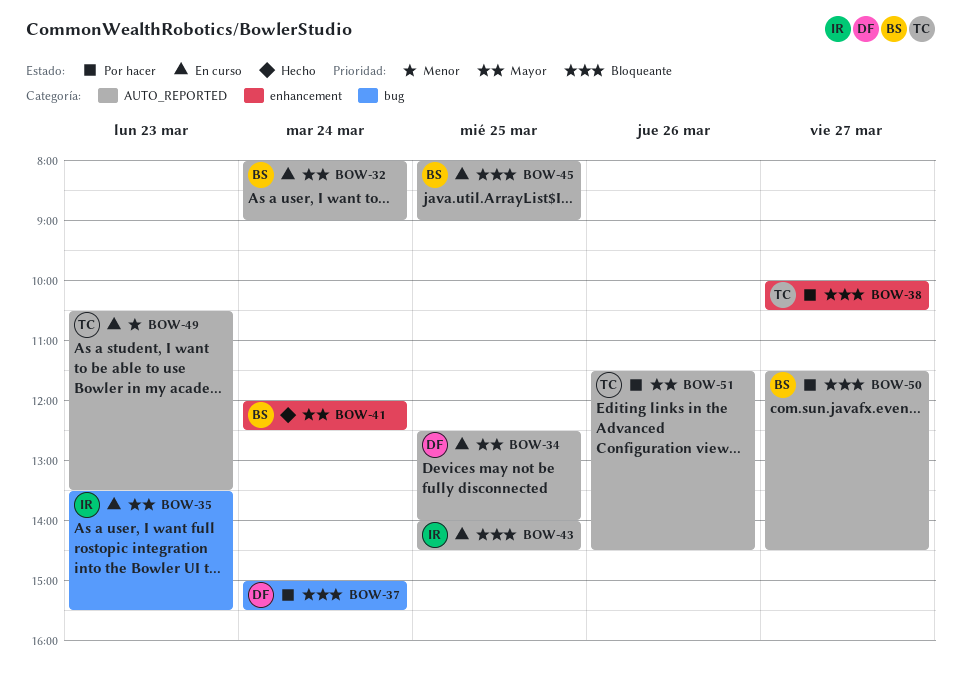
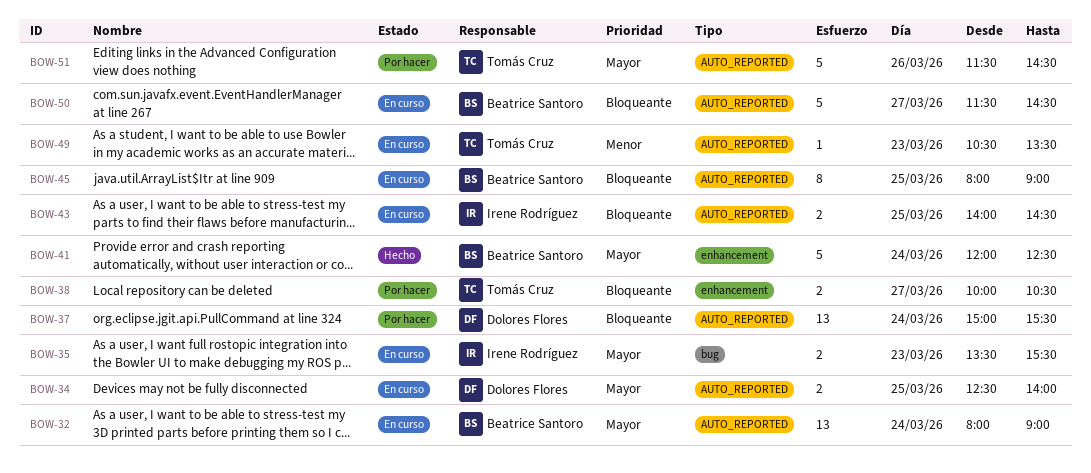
BOW-37, label: bug -> AUTO_REPORTED
BOW-50, status: Por hacer -> En curso

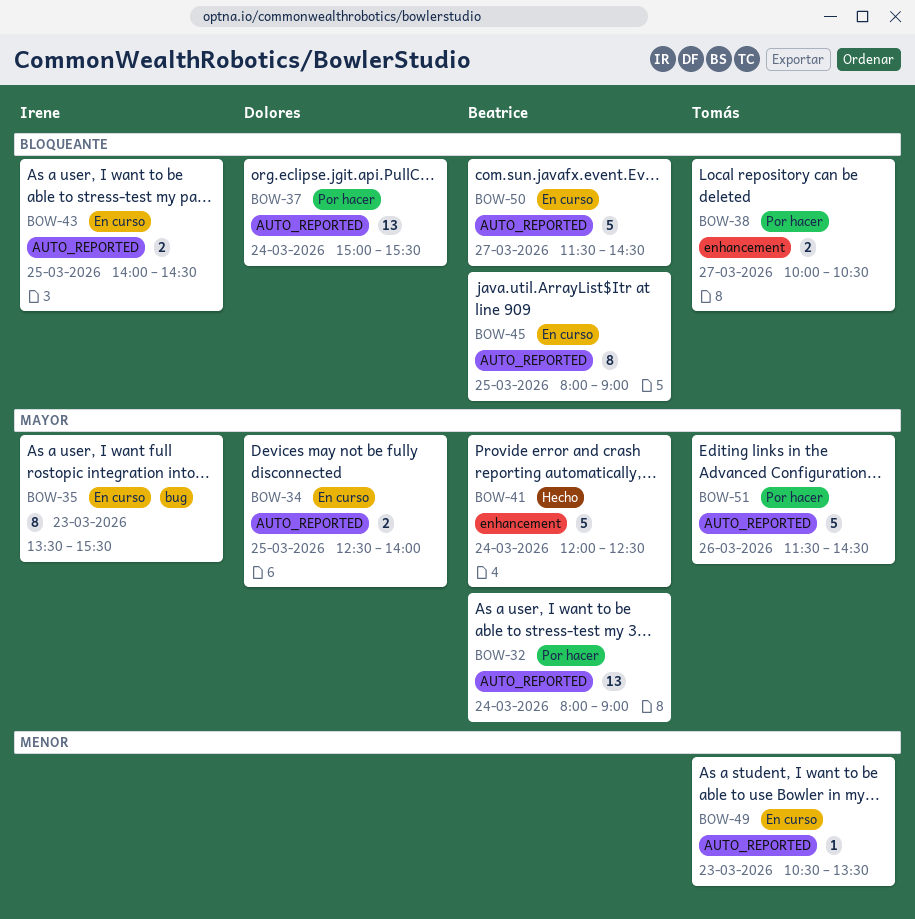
BOW-32, status: En curso -> Por hacer
BOW-35, estimate: 2 -> 8

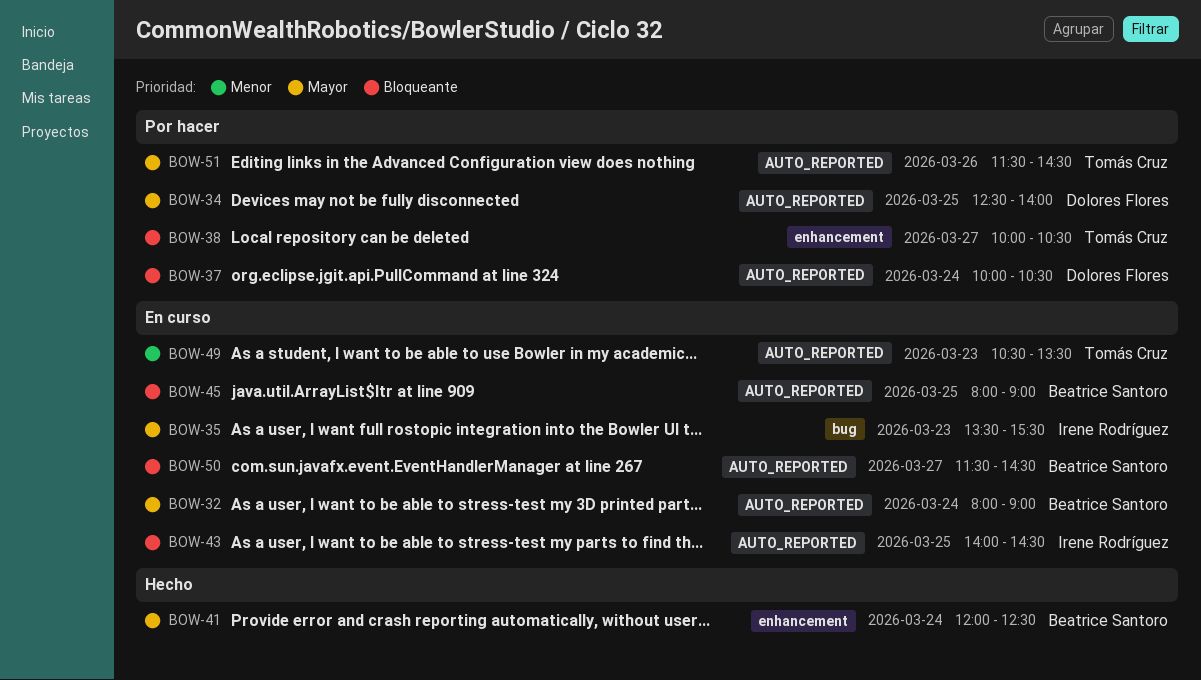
BOW-32, status: Por hacer -> En curso
BOW-34, status: En curso -> Por hacer
BOW-37, begins: 15:00 -> 10:00
BOW-37, ends: 15:30 -> 10:30

